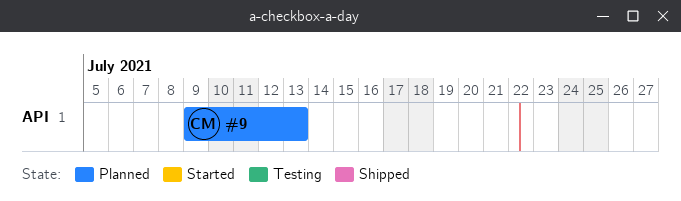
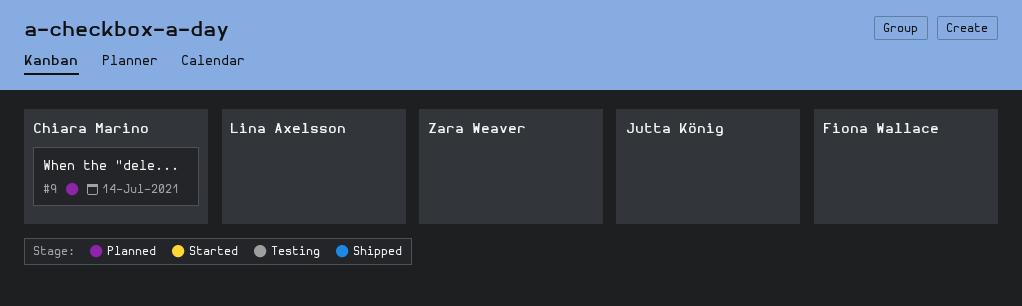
#9, due: Jul 13 -> Jul 14

